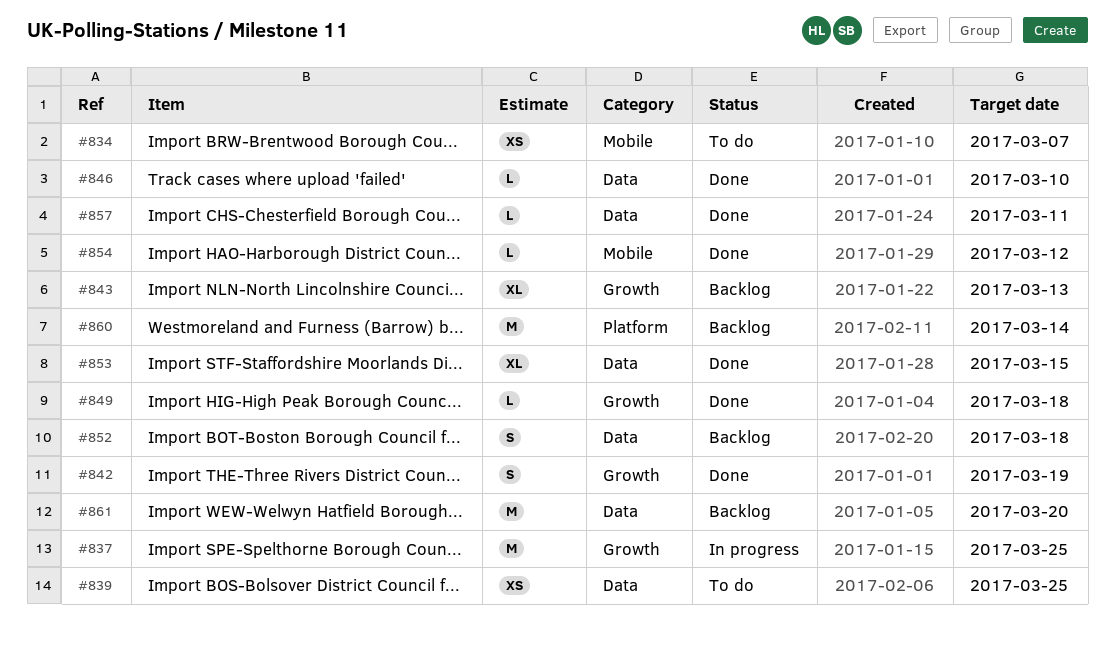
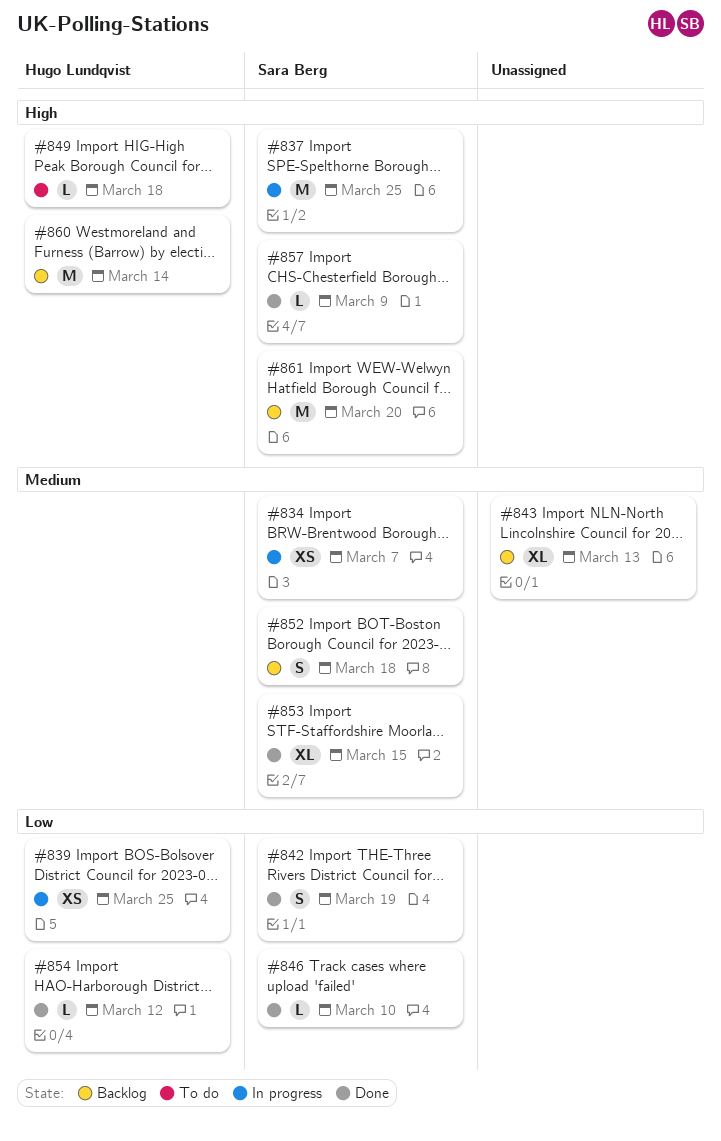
#834, status: To do -> In progress
#839, status: To do -> In progress
#849, status: Done -> To do
#857, due: Mar 11 -> Mar 9

